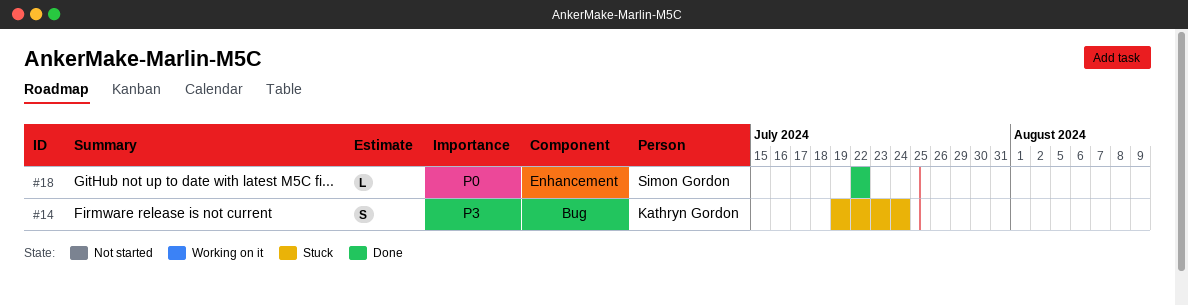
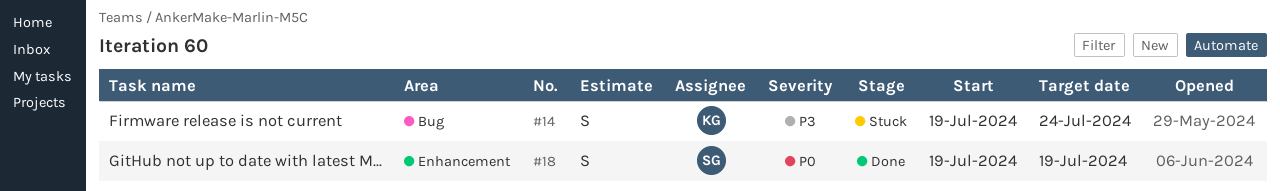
#18, estimate: L -> S
#18, start: Jul 22 -> Jul 19
#18, due: Jul 22 -> Jul 19

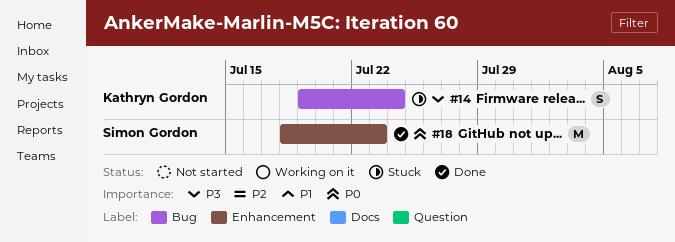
#18, estimate: S -> M
#18, start: Jul 19 -> Jul 18
#18, due: Jul 19 -> Jul 23

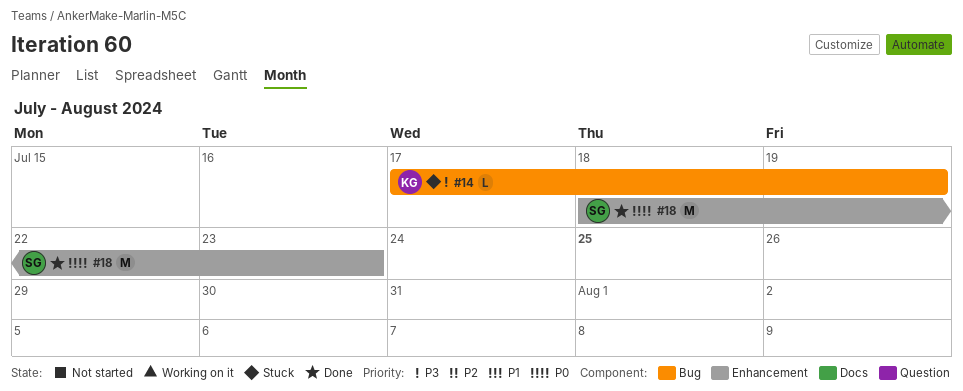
#14, estimate: S -> L
#14, start: Jul 19 -> Jul 17
#14, due: Jul 24 -> Jul 19

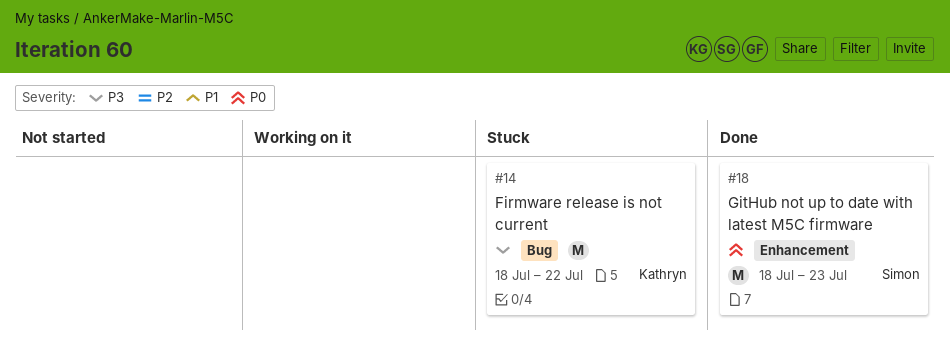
#14, estimate: L -> M
#14, start: Jul 17 -> Jul 18
#14, due: Jul 19 -> Jul 22

